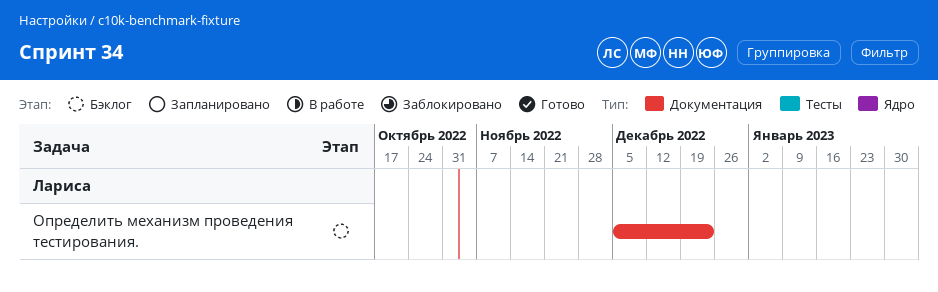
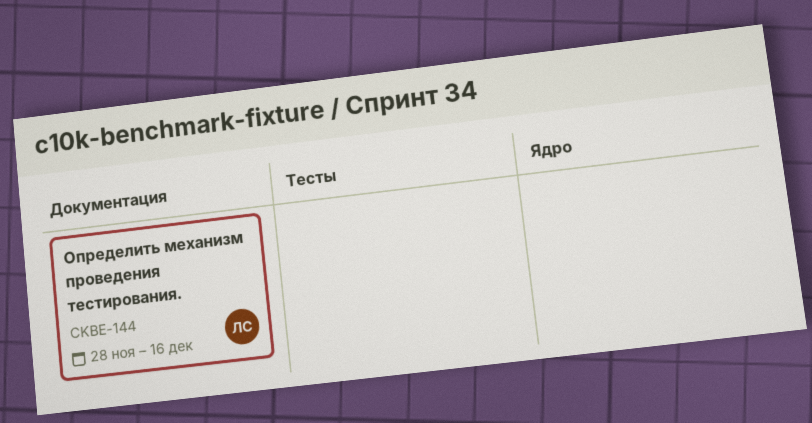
Определить механизм проведения тестирования., start: Dec 5 -> Nov 28
Определить механизм проведения тестирования., due: Dec 23 -> Dec 16

